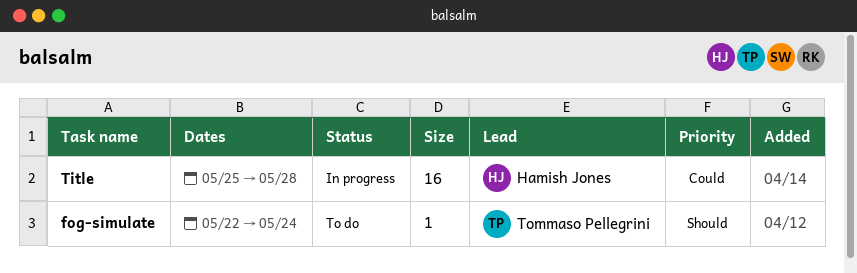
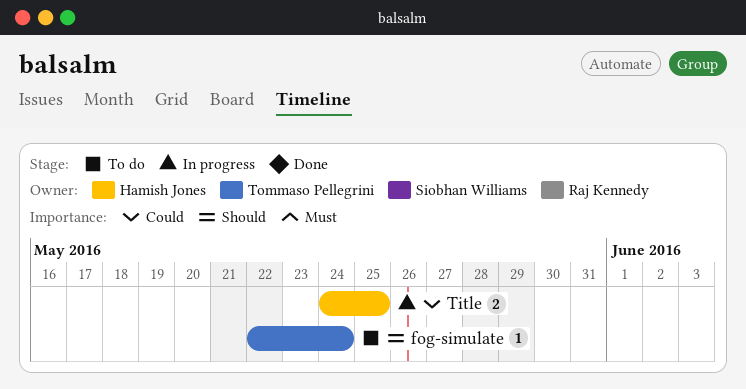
Title, estimate: 16 -> 2
Title, start: May 25 -> May 24
Title, due: May 28 -> May 25

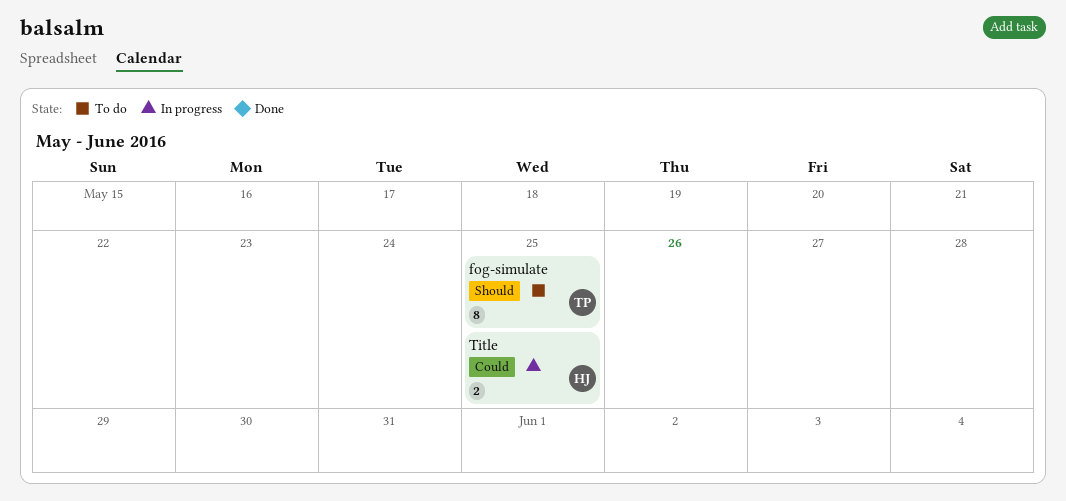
fog-simulate, estimate: 1 -> 8
fog-simulate, due: May 24 -> May 25

